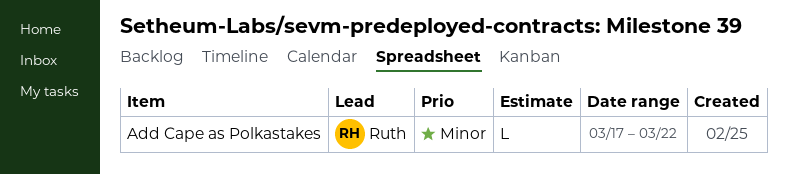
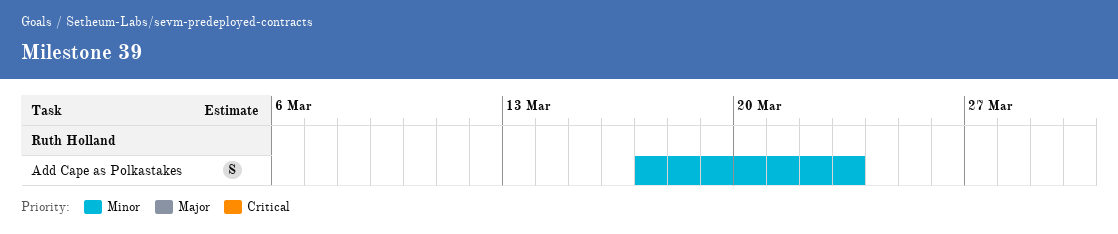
Add Cape as Polkastakes, estimate: L -> S
Add Cape as Polkastakes, due: Mar 22 -> Mar 23

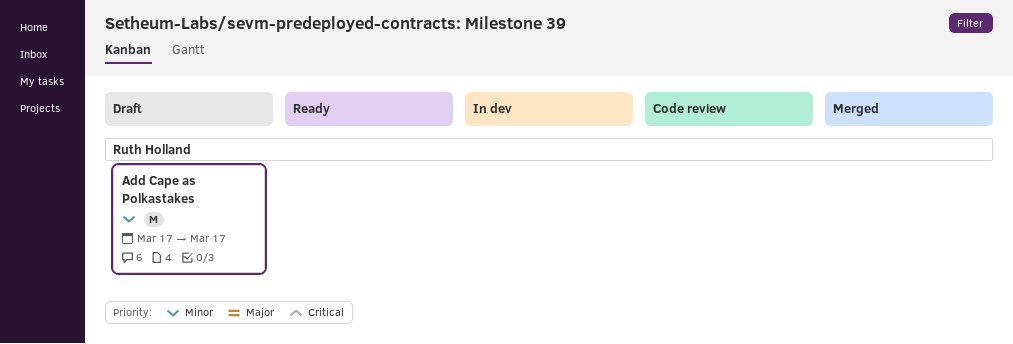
Add Cape as Polkastakes, estimate: S -> M
Add Cape as Polkastakes, due: Mar 23 -> Mar 17

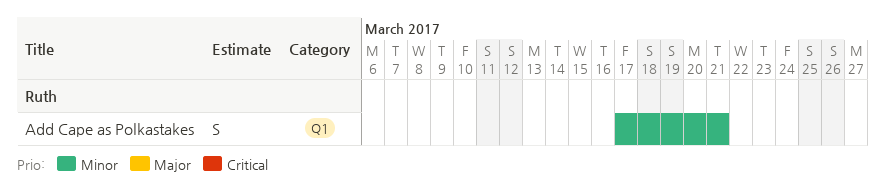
Add Cape as Polkastakes, estimate: M -> S
Add Cape as Polkastakes, due: Mar 17 -> Mar 21

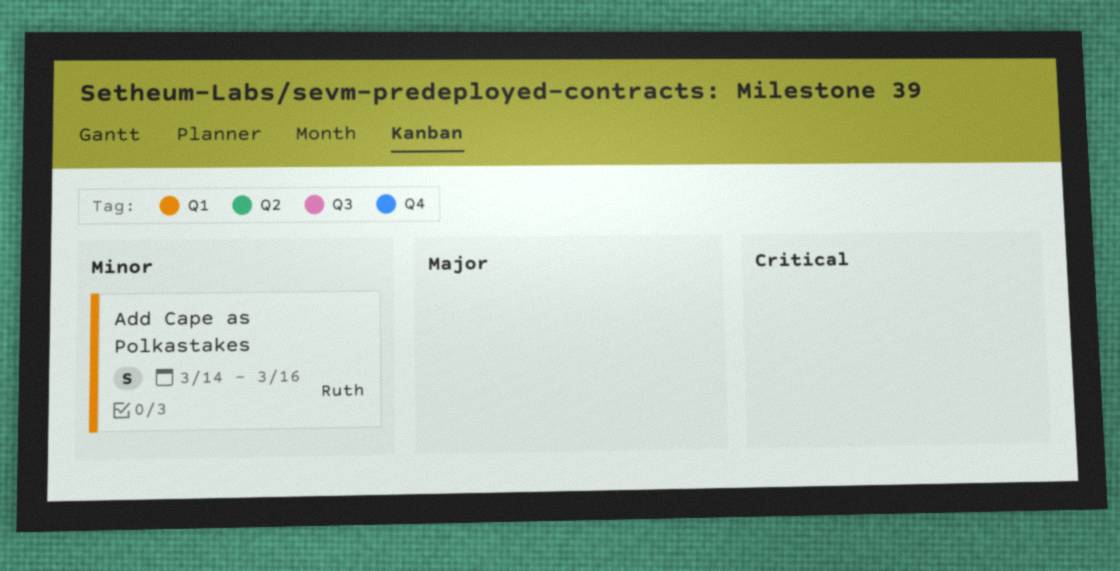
Add Cape as Polkastakes, start: Mar 17 -> Mar 14
Add Cape as Polkastakes, due: Mar 21 -> Mar 16

